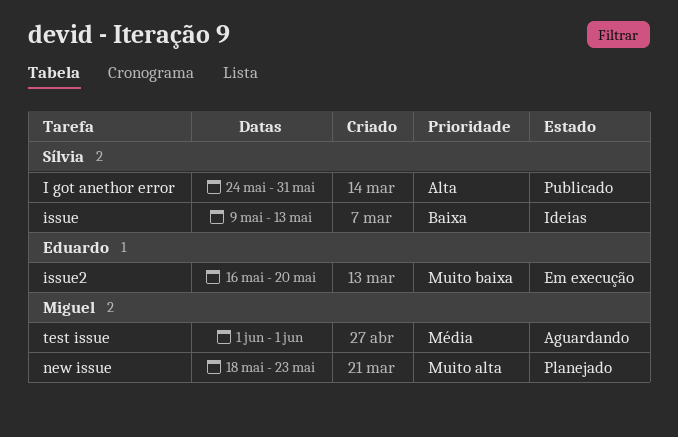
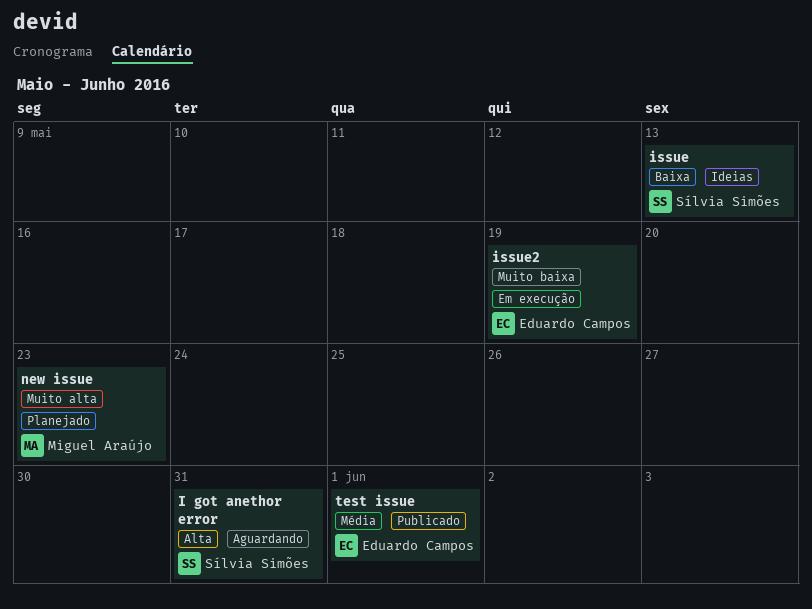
I got anethor error, status: Publicado -> Aguardando
issue2, due: May 20 -> May 19
test issue, status: Aguardando -> Publicado
test issue, owner: Miguel Araújo -> Eduardo Campos

